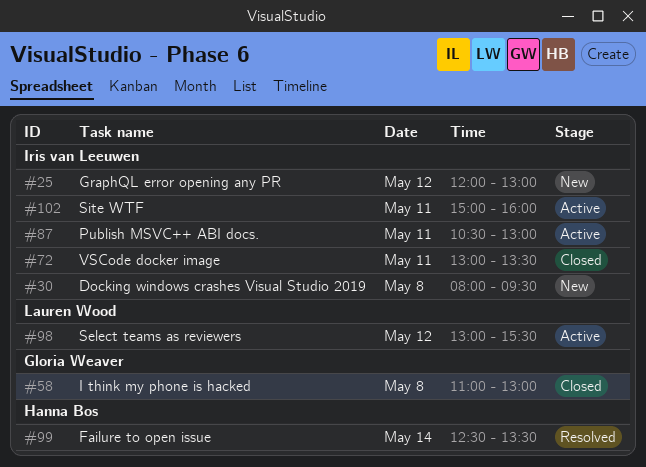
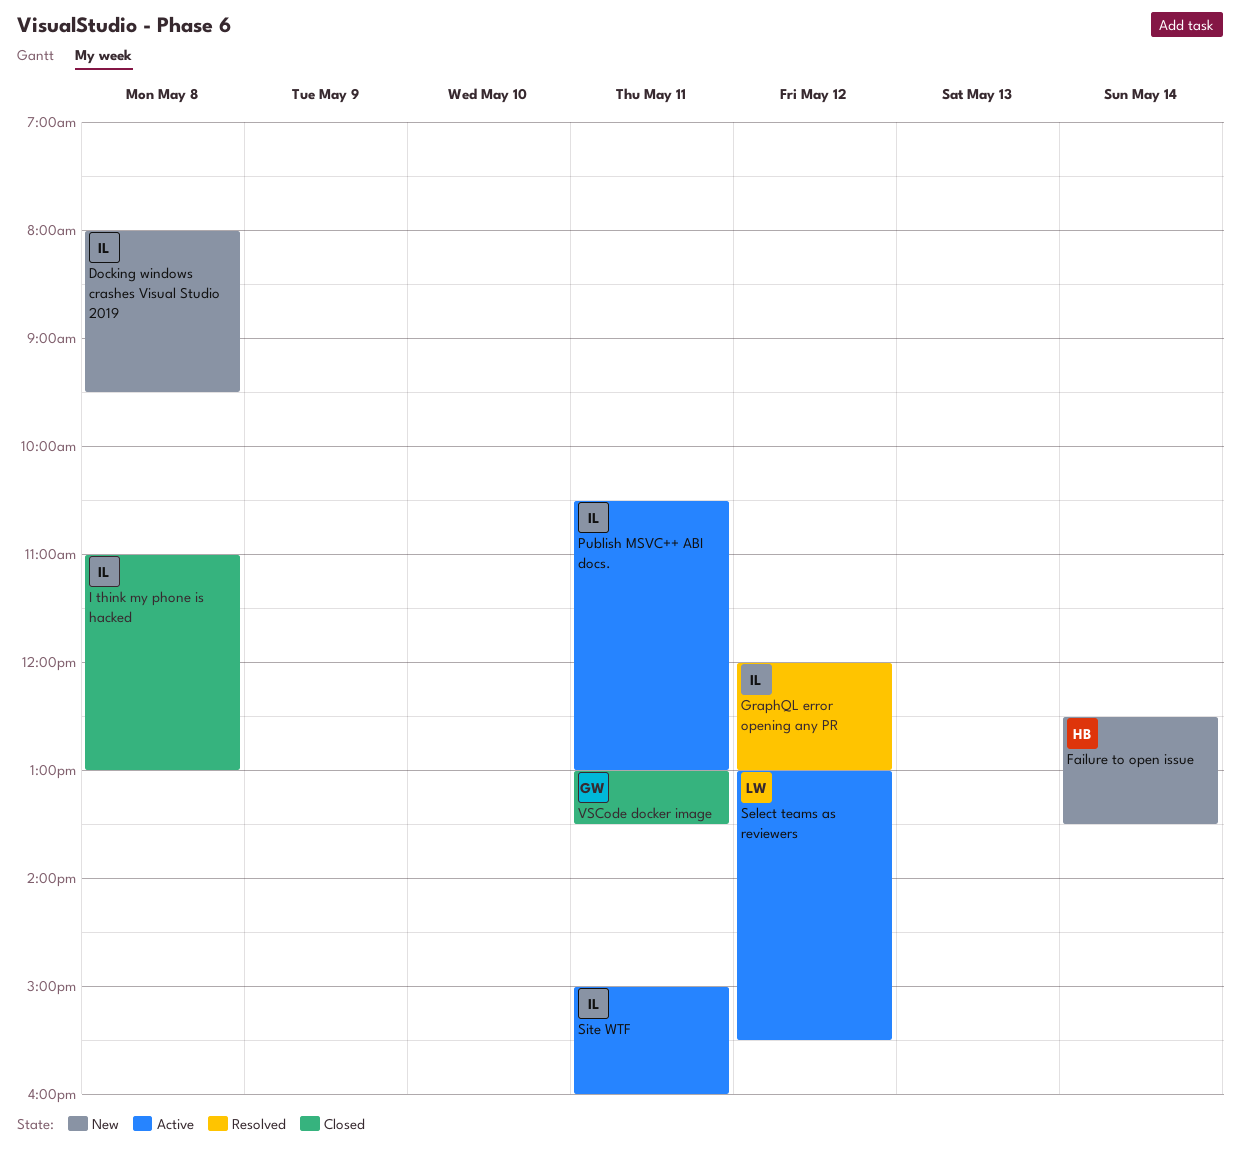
Failure to open issue, status: Resolved -> New
GraphQL error opening any PR, status: New -> Resolved
I think my phone is hacked, owner: Gloria Weaver -> Iris van Leeuwen
VSCode docker image, owner: Iris van Leeuwen -> Gloria Weaver

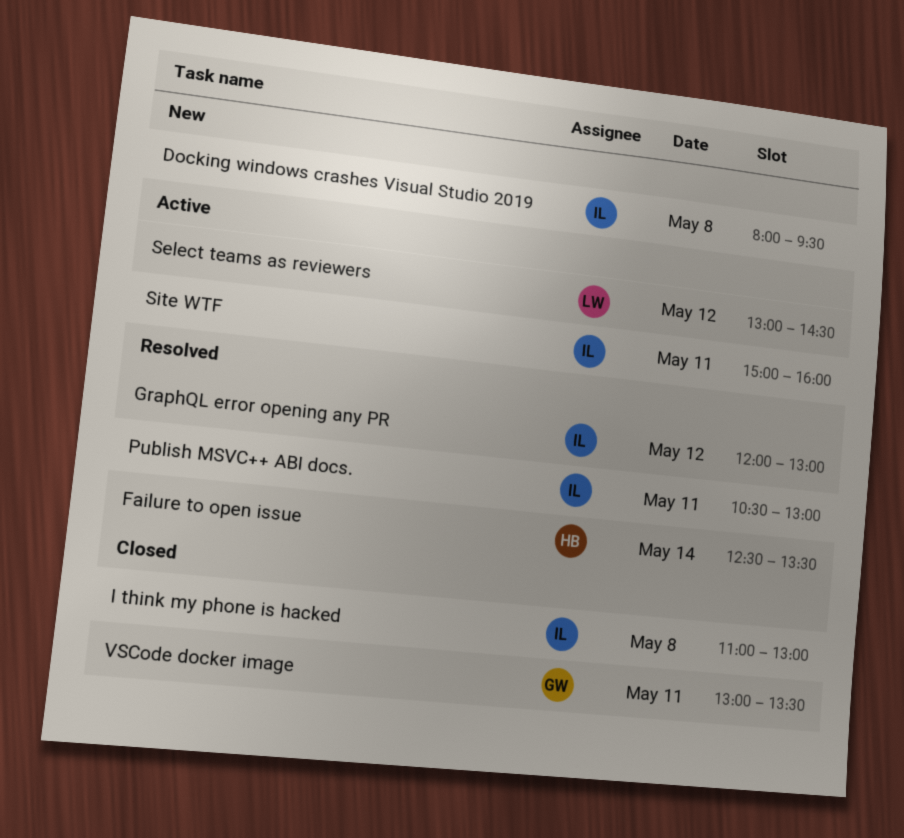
Failure to open issue, status: New -> Resolved
Publish MSVC++ ABI docs., status: Active -> Resolved
Select teams as reviewers, ends: 15:30 -> 14:30

